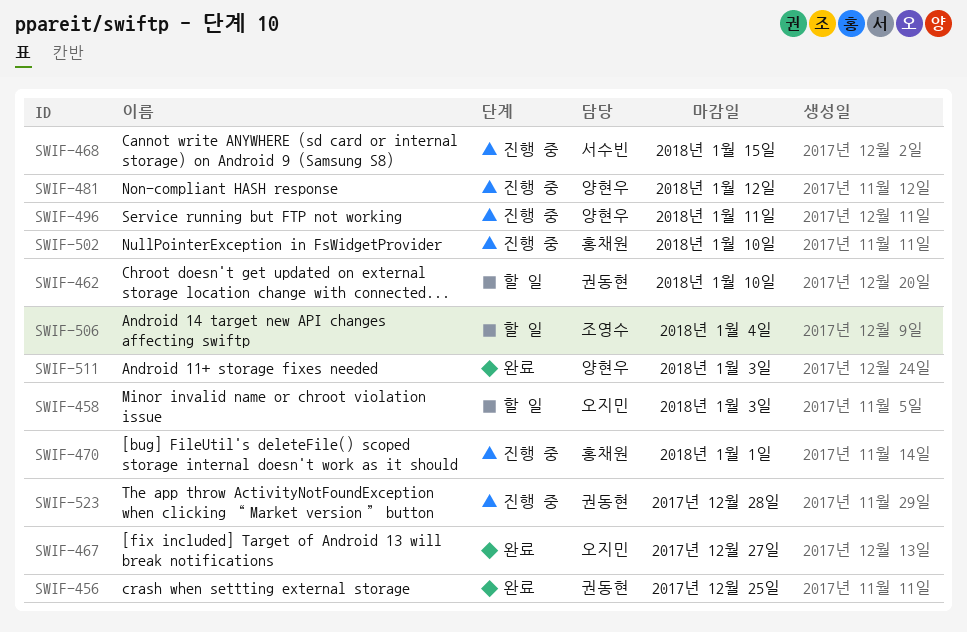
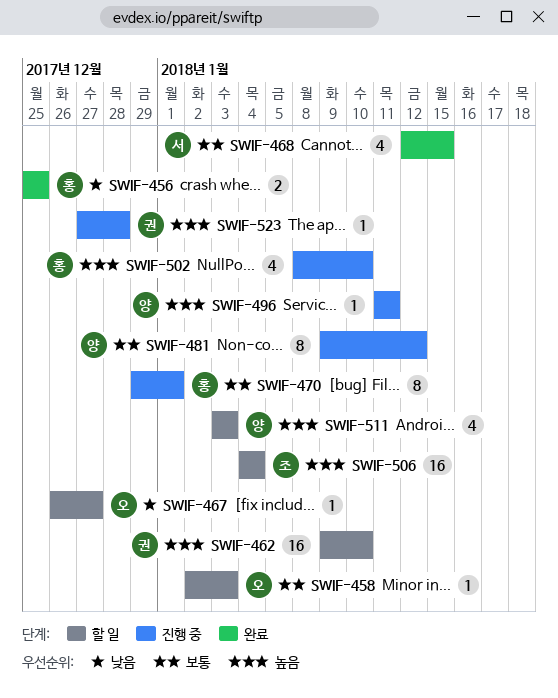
SWIF-456, owner: 권동현 -> 홍채원
SWIF-467, status: 완료 -> 할 일
SWIF-468, status: 진행 중 -> 완료
SWIF-511, status: 완료 -> 할 일

